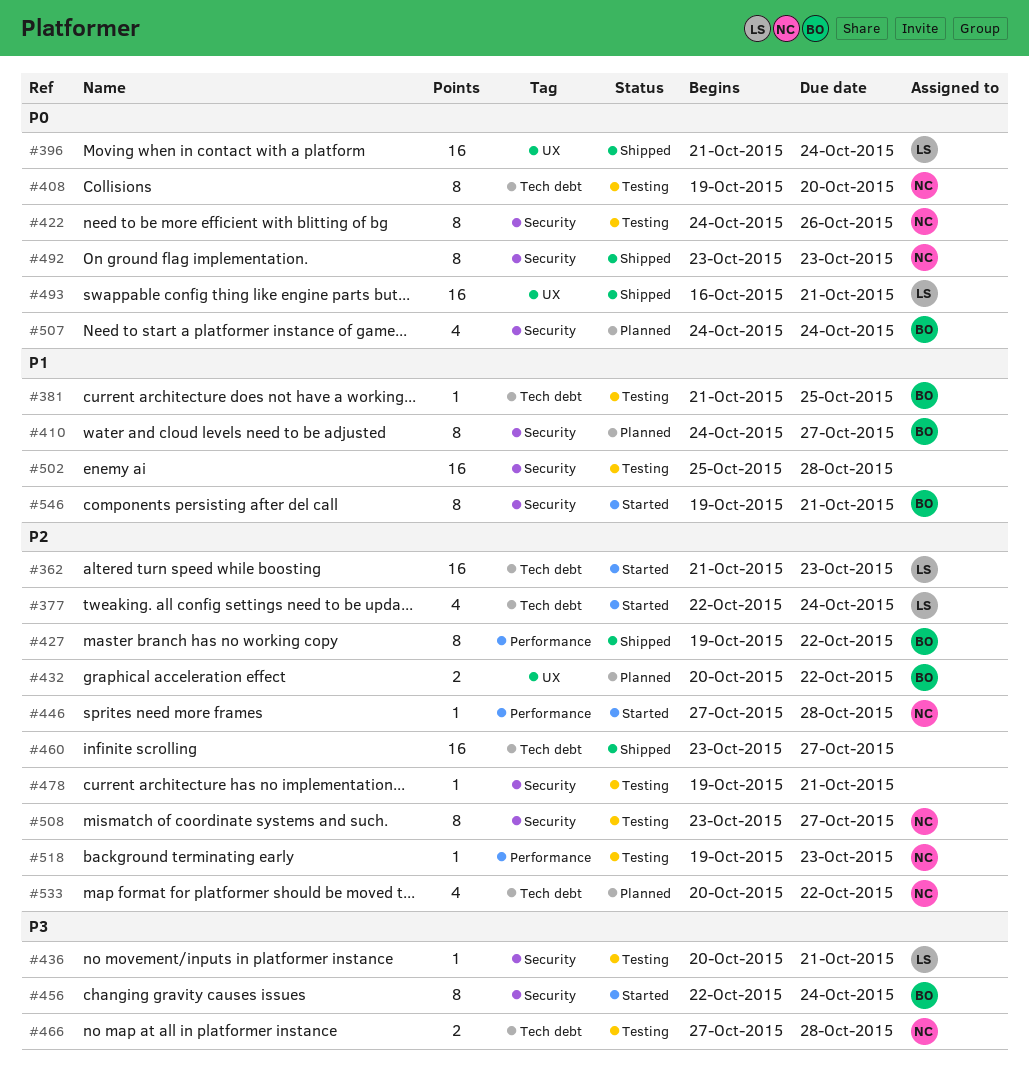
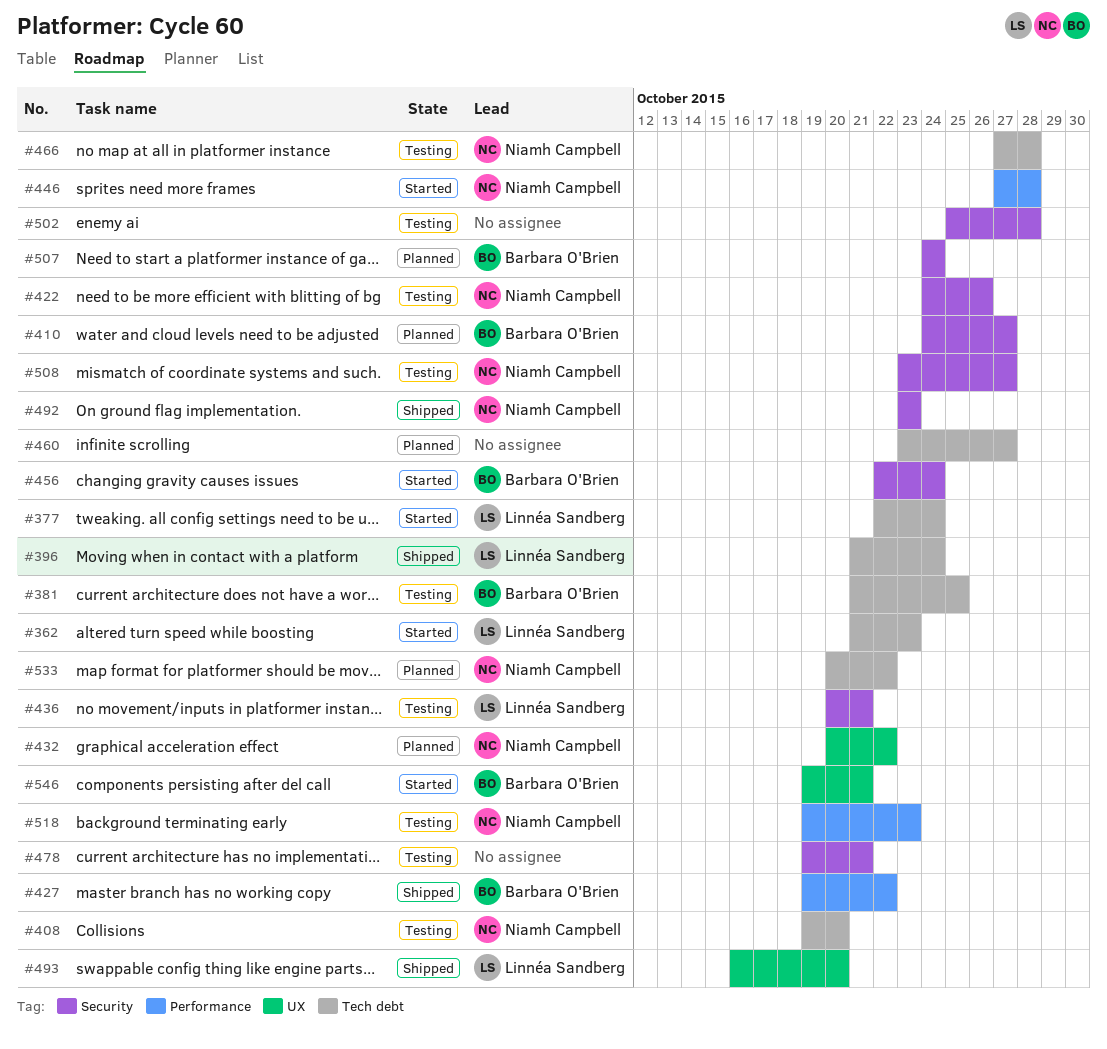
#396, label: UX -> Tech debt
#432, owner: Barbara O'Brien -> Niamh Campbell
#460, status: Shipped -> Planned
#493, due: Oct 21 -> Oct 20
#546, label: Security -> UX

